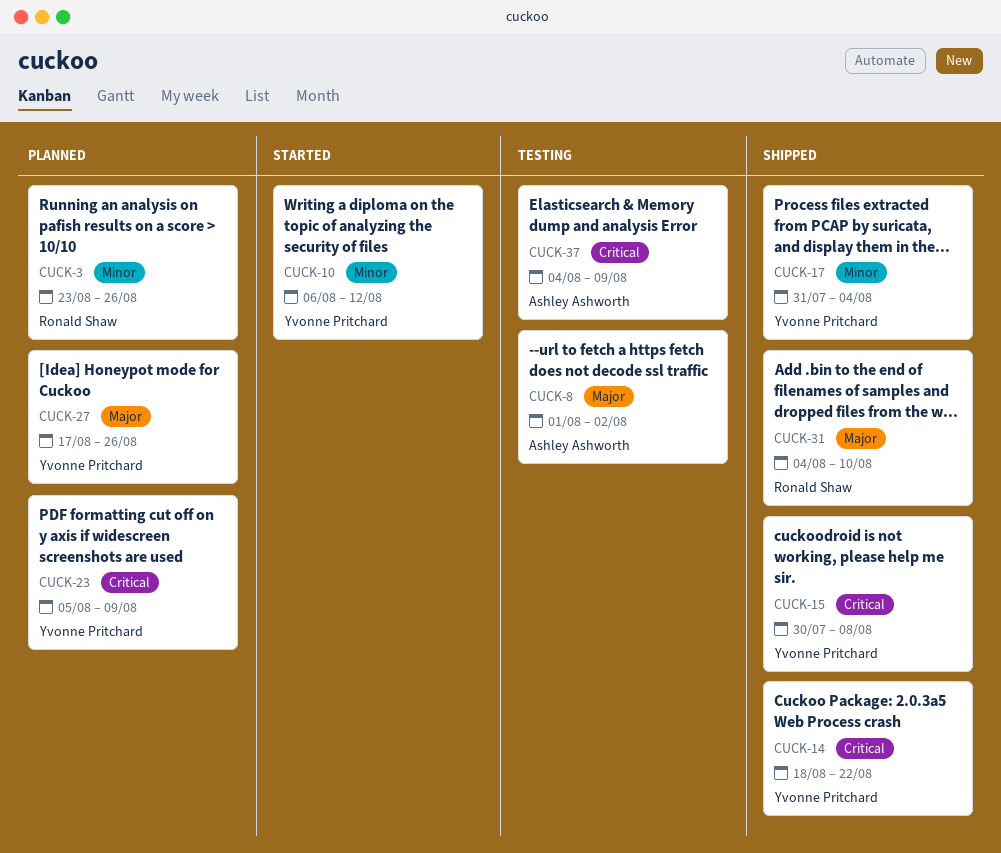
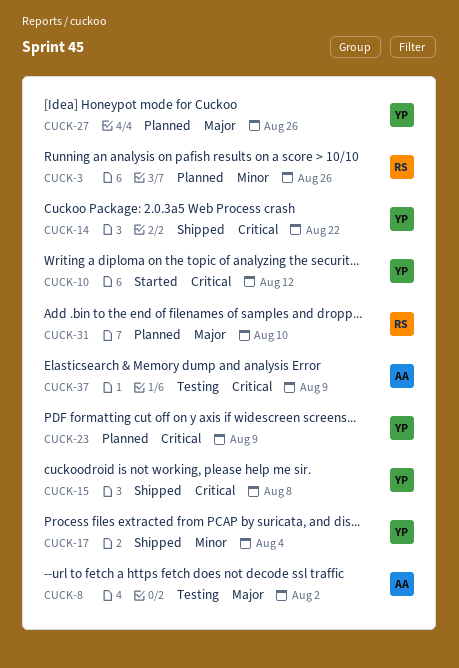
CUCK-10, priority: Minor -> Critical
CUCK-31, status: Shipped -> Planned

